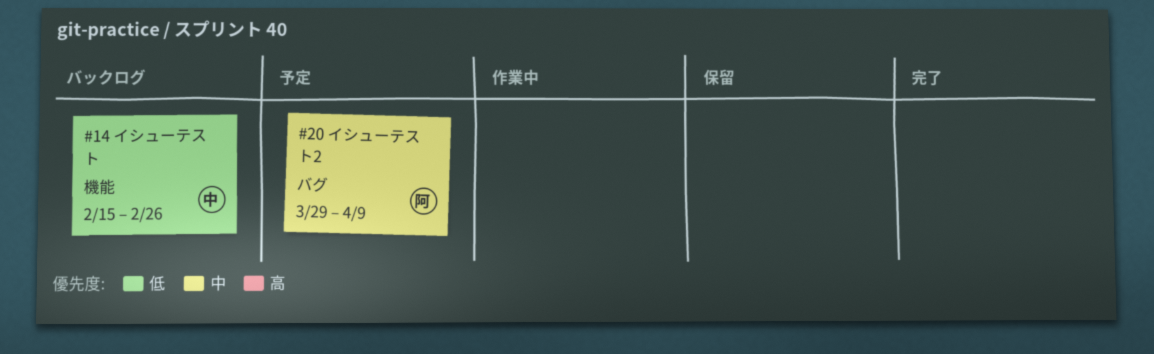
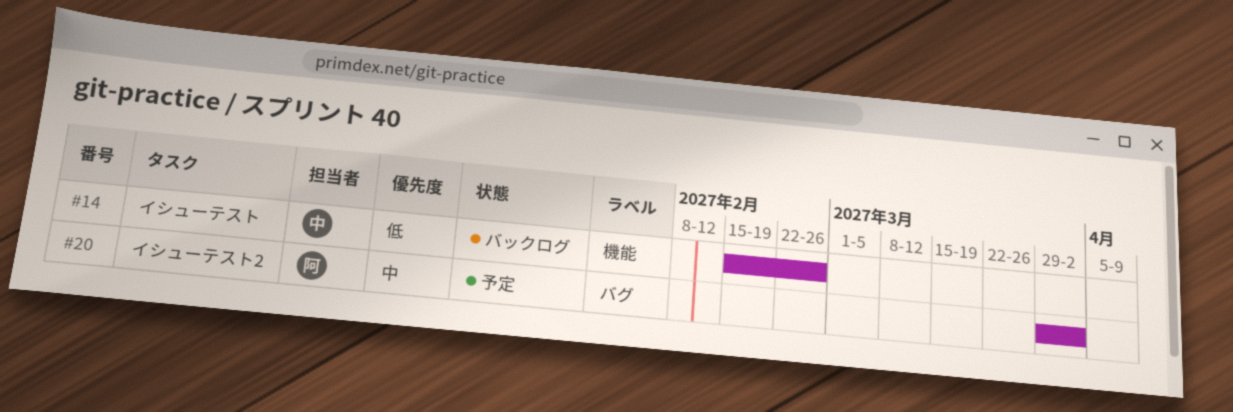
#20, due: Apr 9 -> Apr 2

